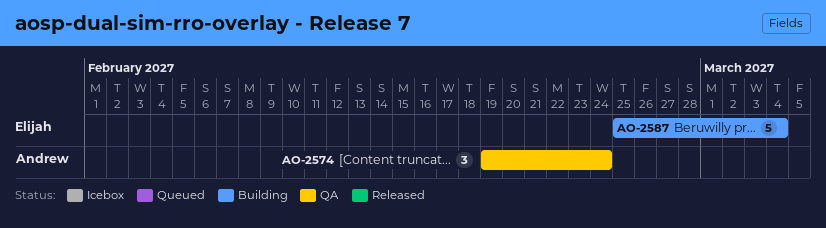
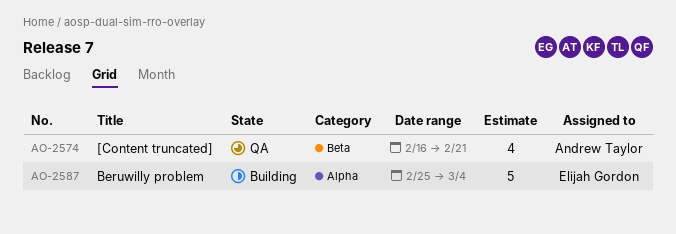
AO-2574, estimate: 3 -> 4
AO-2574, start: Feb 19 -> Feb 16
AO-2574, due: Feb 24 -> Feb 21

